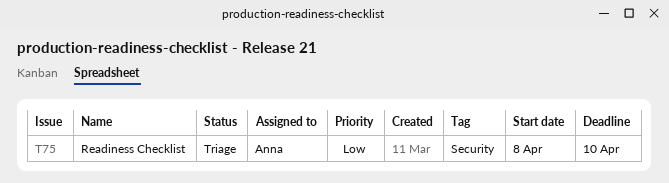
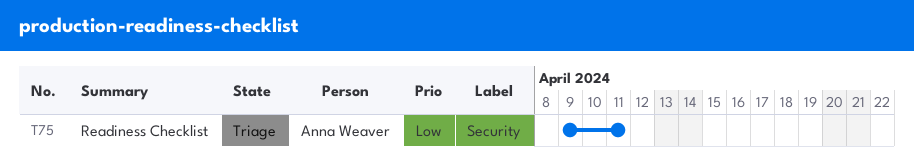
T75, start: Apr 8 -> Apr 9
T75, due: Apr 10 -> Apr 11

